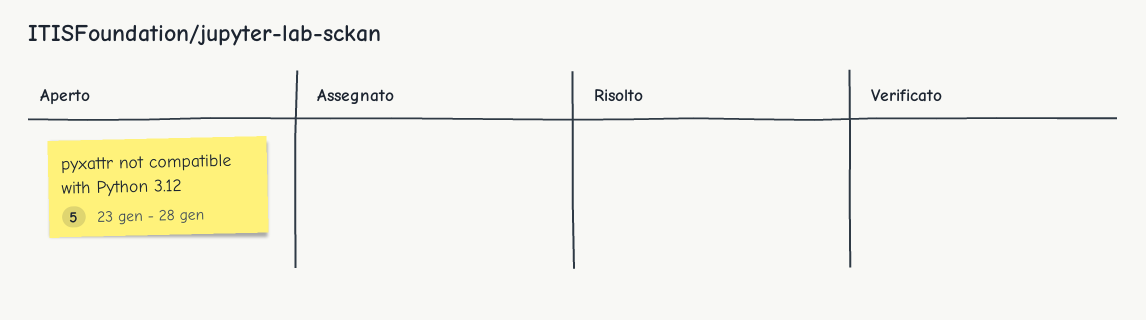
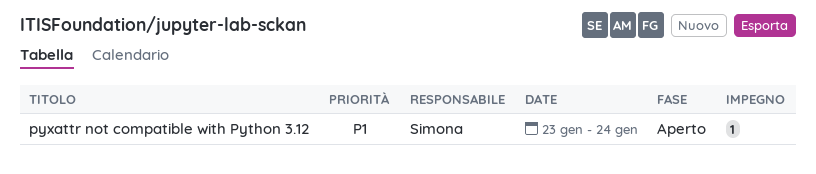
pyxattr not compatible with Python 3.12, estimate: 5 -> 1
pyxattr not compatible with Python 3.12, due: Jan 28 -> Jan 24

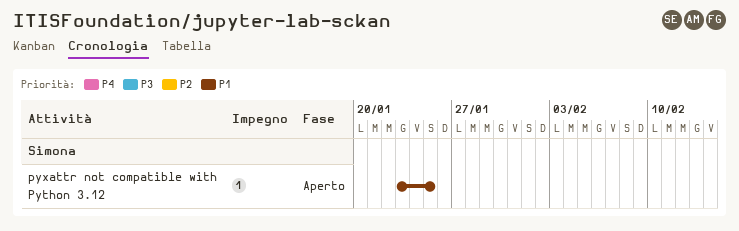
pyxattr not compatible with Python 3.12, due: Jan 24 -> Jan 25

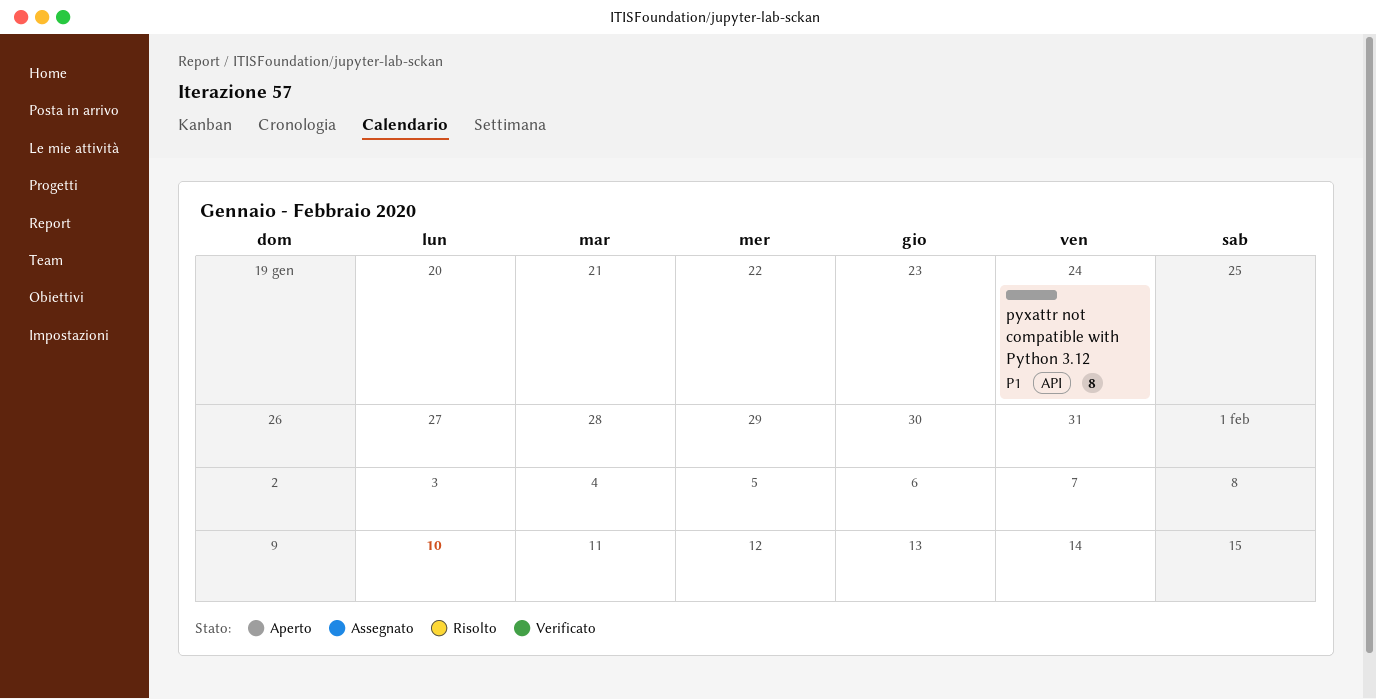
pyxattr not compatible with Python 3.12, estimate: 1 -> 8
pyxattr not compatible with Python 3.12, due: Jan 25 -> Jan 24

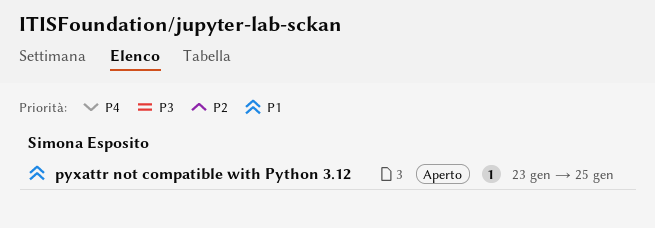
pyxattr not compatible with Python 3.12, estimate: 8 -> 1
pyxattr not compatible with Python 3.12, due: Jan 24 -> Jan 25

